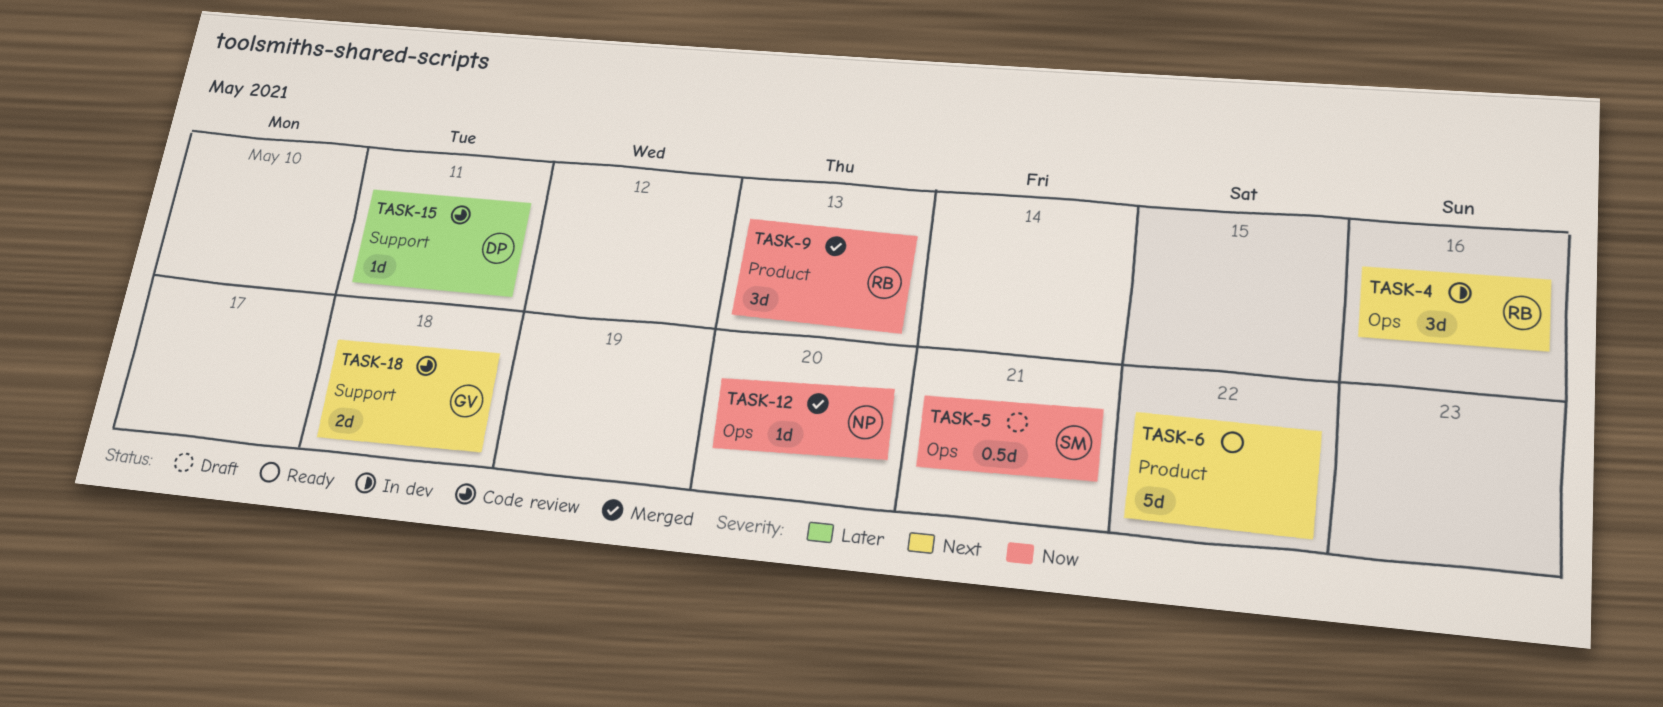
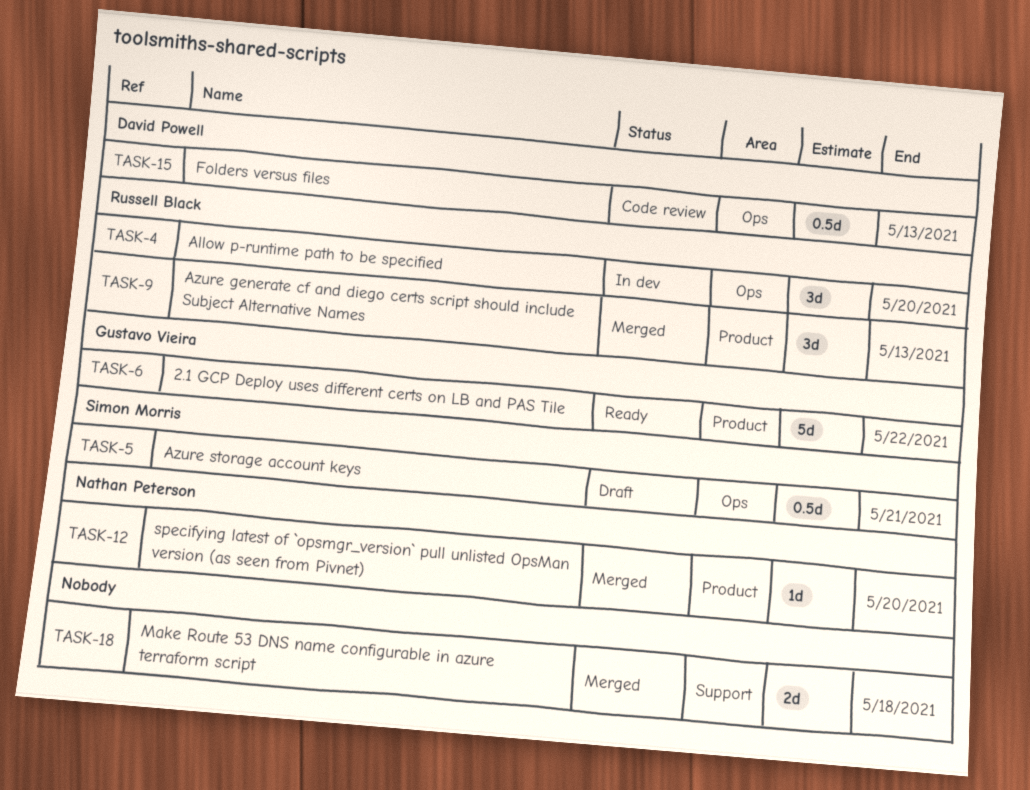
TASK-4, due: May 16 -> May 20
TASK-6, owner: none -> Gustavo Vieira
TASK-12, label: Ops -> Product
TASK-15, label: Support -> Ops
TASK-15, estimate: 1d -> 0.5d
TASK-15, due: May 11 -> May 13
TASK-18, status: Code review -> Merged
TASK-18, owner: Gustavo Vieira -> none

